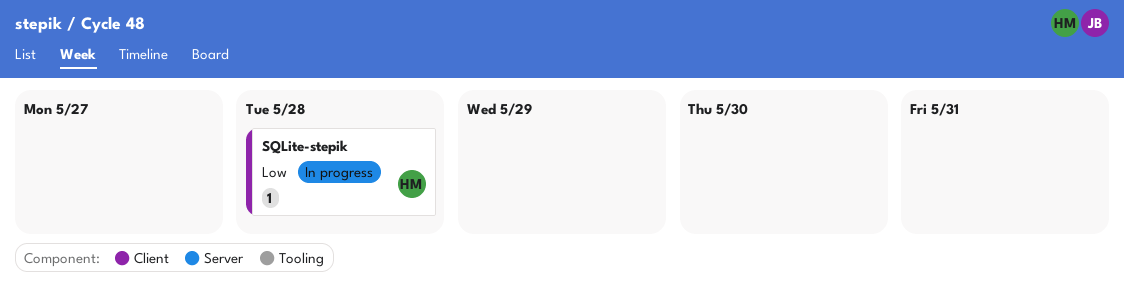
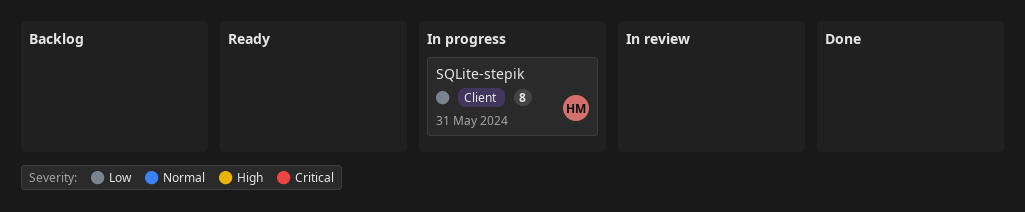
SQLite-stepik, estimate: 1 -> 8
SQLite-stepik, due: May 28 -> May 31

